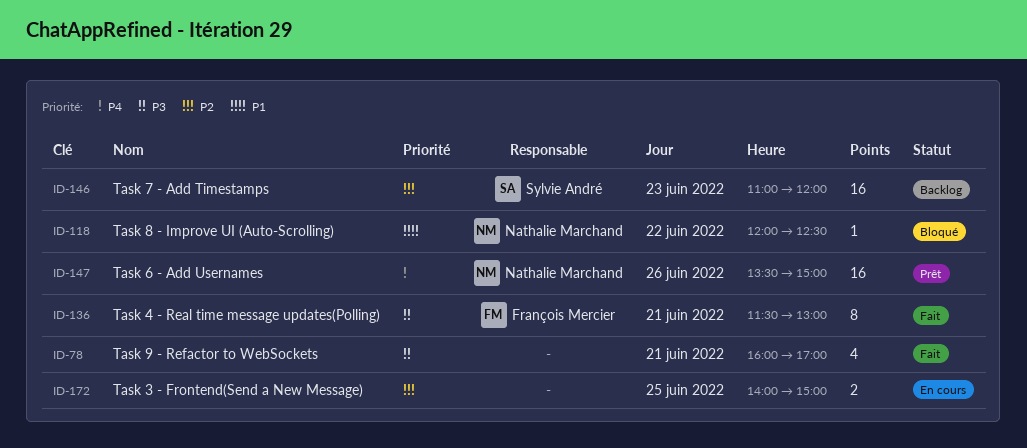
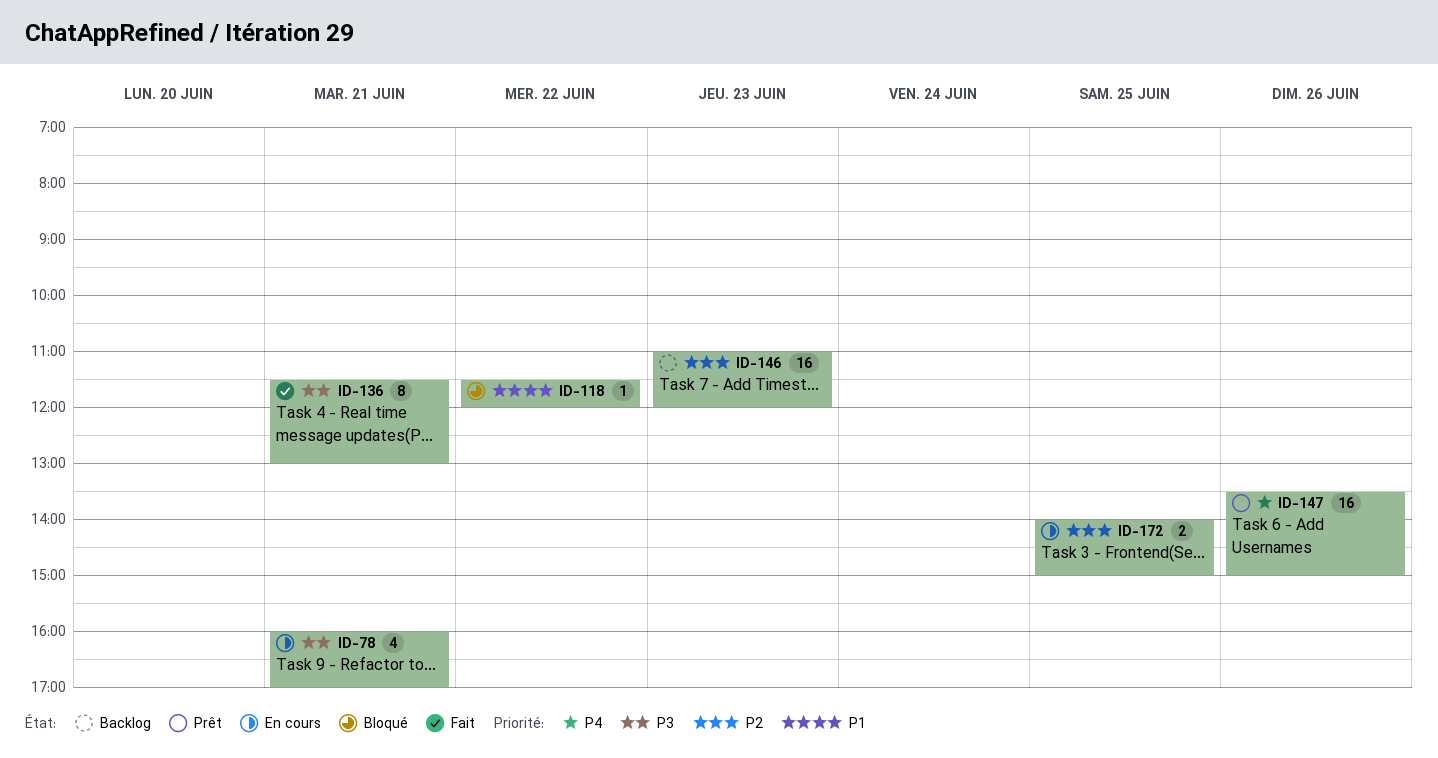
ID-78, status: Fait -> En cours
ID-118, begins: 12:00 -> 11:30
ID-118, ends: 12:30 -> 12:00

